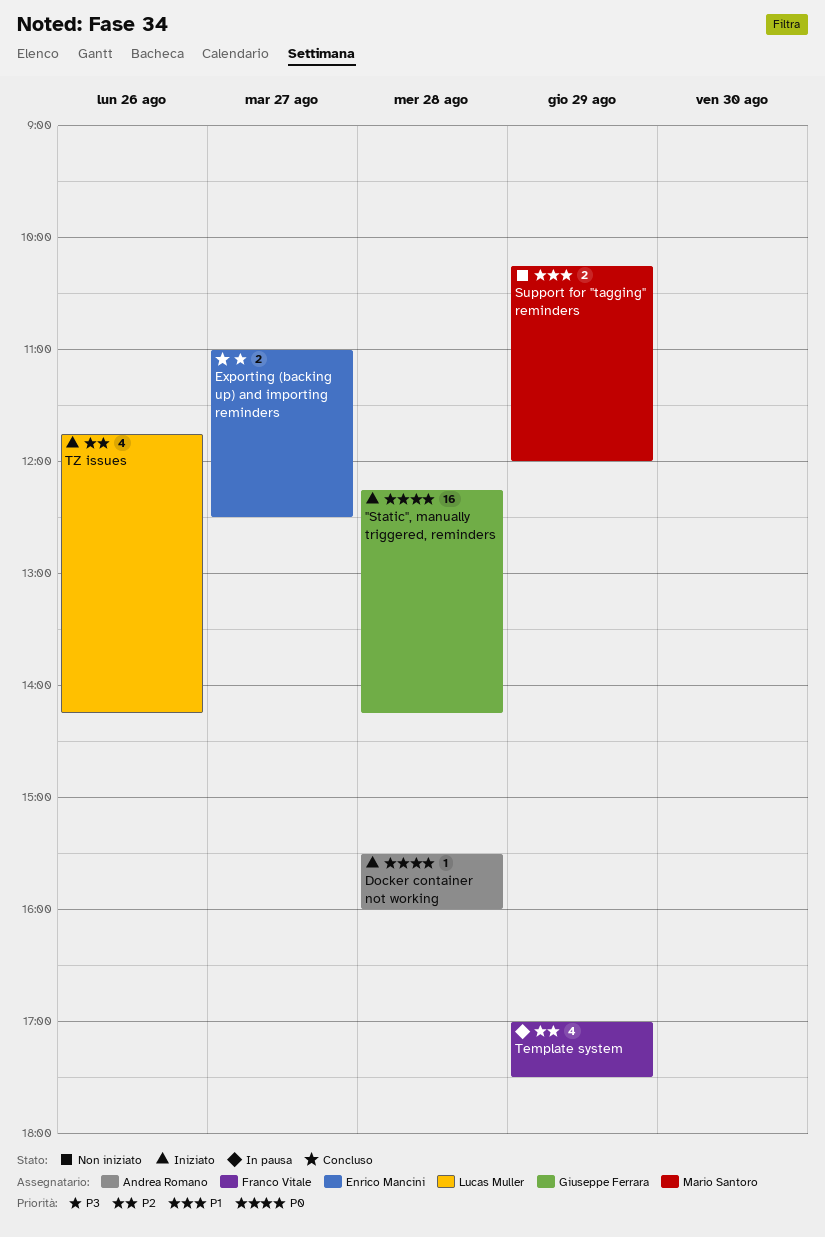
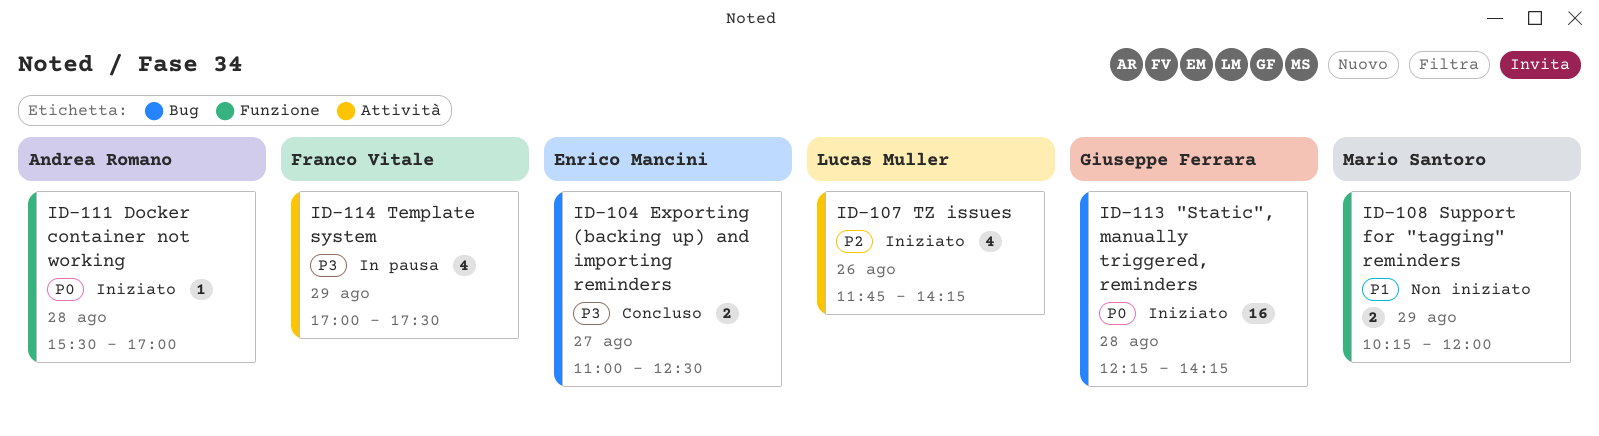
Docker container not working, ends: 16:00 -> 17:00
Template system, priority: P2 -> P3

